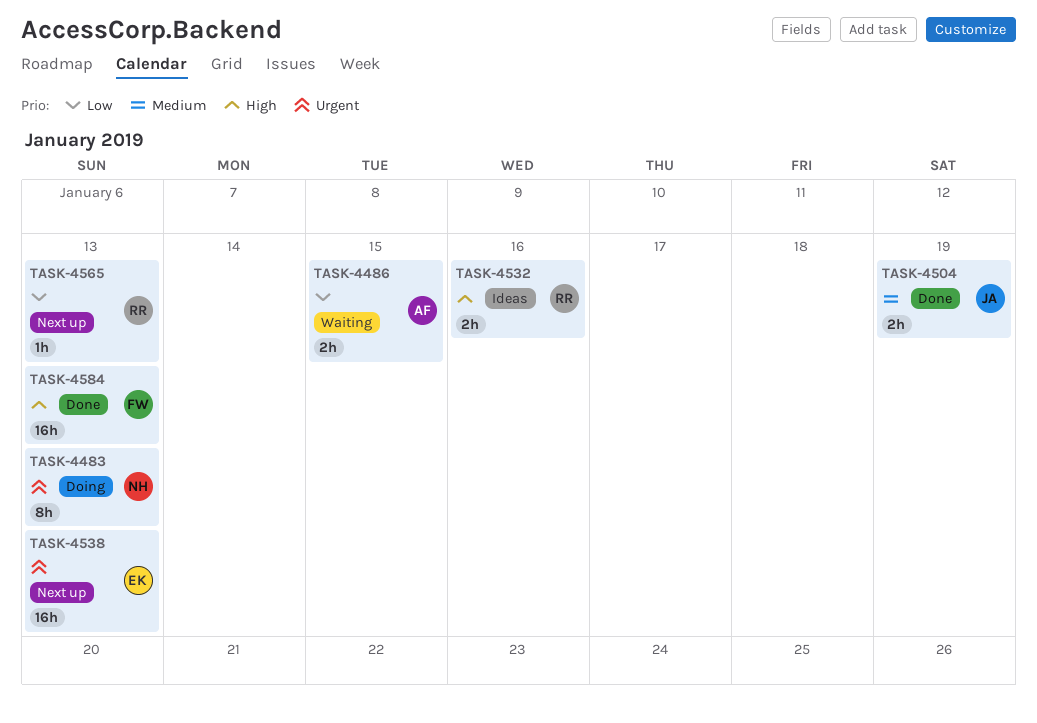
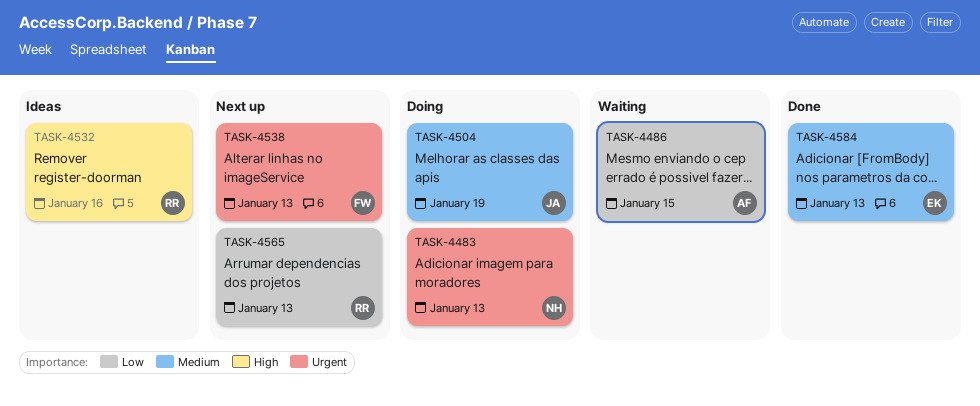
TASK-4504, status: Done -> Doing
TASK-4538, owner: EK -> FW
TASK-4584, owner: FW -> EK
TASK-4584, priority: High -> Medium

